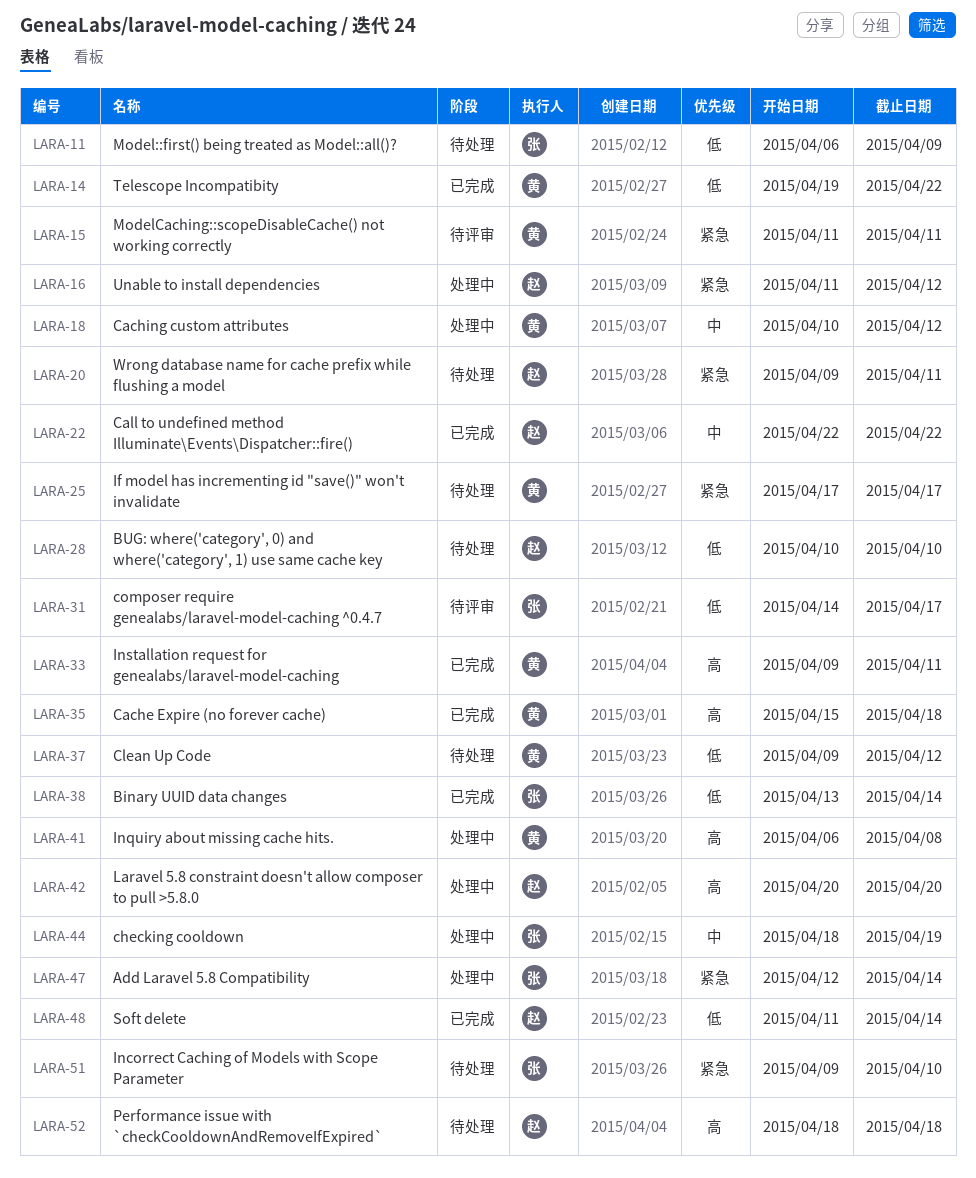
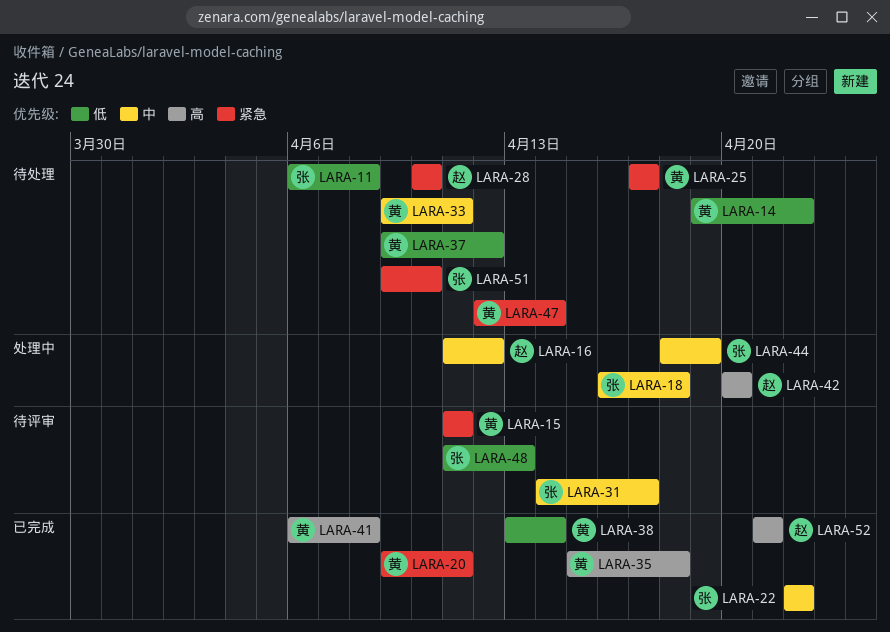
LARA-11, due: Apr 9 -> Apr 8
LARA-14, status: 已完成 -> 待处理
LARA-16, priority: 紧急 -> 中
LARA-18, owner: 黄 -> 张
LARA-18, start: Apr 10 -> Apr 16
LARA-18, due: Apr 12 -> Apr 18
LARA-20, status: 待处理 -> 已完成
LARA-20, owner: 赵 -> 黄
LARA-22, owner: 赵 -> 张
LARA-28, priority: 低 -> 紧急
LARA-31, priority: 低 -> 中
LARA-33, status: 已完成 -> 待处理
LARA-33, priority: 高 -> 中
LARA-38, owner: 张 -> 黄
LARA-41, status: 处理中 -> 已完成
LARA-47, status: 处理中 -> 待处理
LARA-47, owner: 张 -> 黄
LARA-48, status: 已完成 -> 待评审
LARA-48, owner: 赵 -> 张
LARA-48, due: Apr 14 -> Apr 13
LARA-52, status: 待处理 -> 已完成
LARA-52, start: Apr 18 -> Apr 21
LARA-52, due: Apr 18 -> Apr 21

